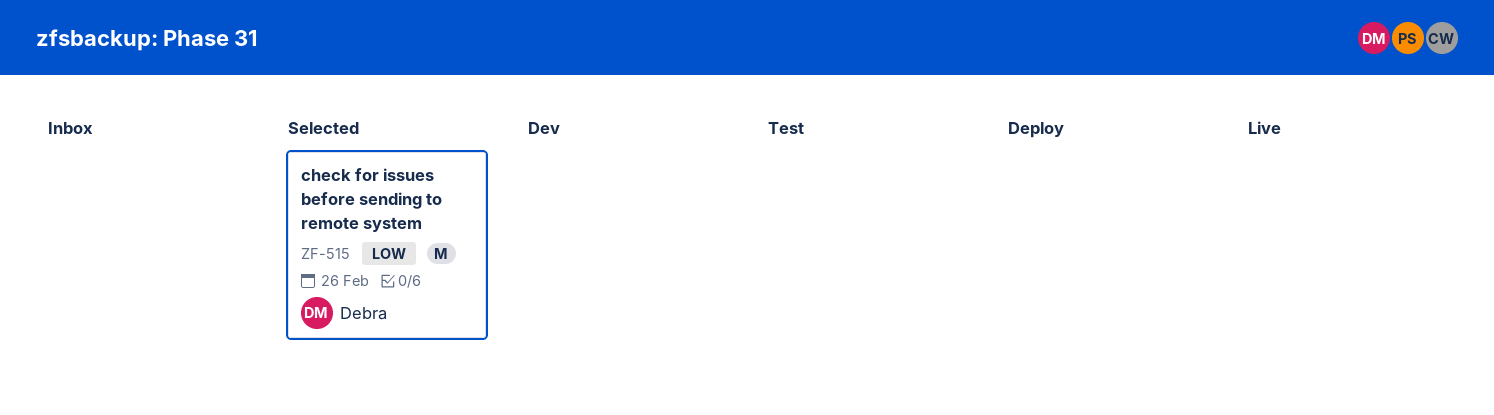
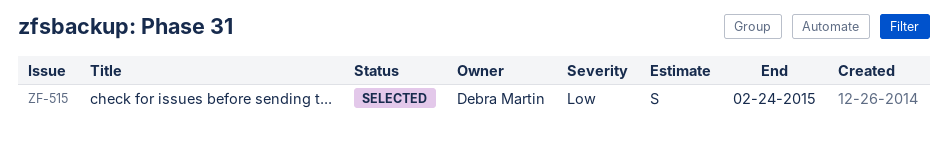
ZF-515, estimate: M -> S
ZF-515, due: Feb 26 -> Feb 24

